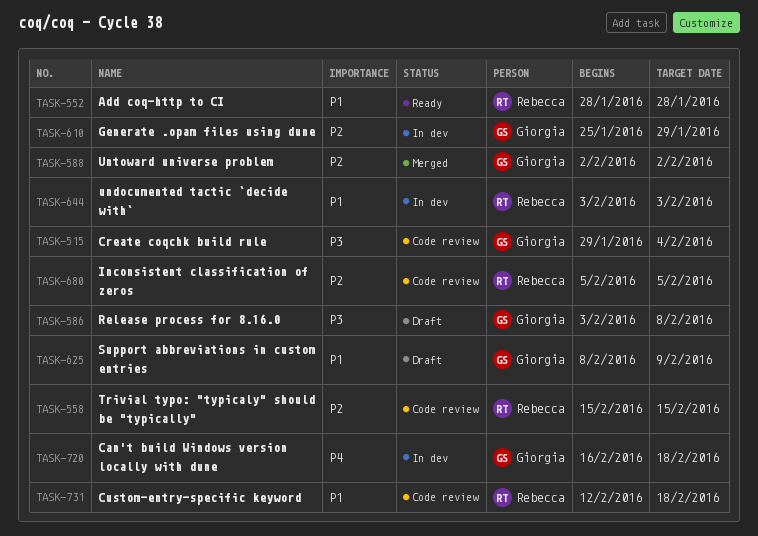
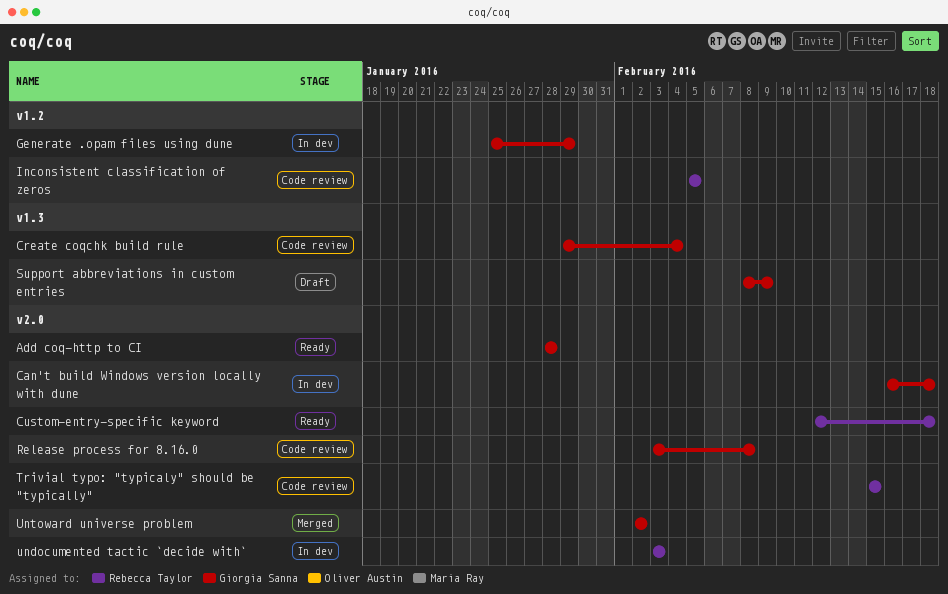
Add coq-http to CI, owner: Rebecca Taylor -> Giorgia Sanna
Custom-entry-specific keyword, status: Code review -> Ready
Release process for 8.16.0, status: Draft -> Code review

